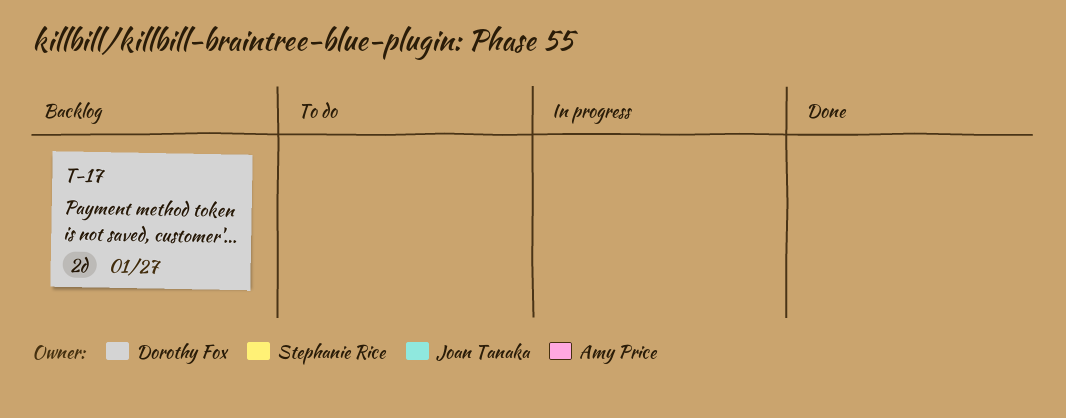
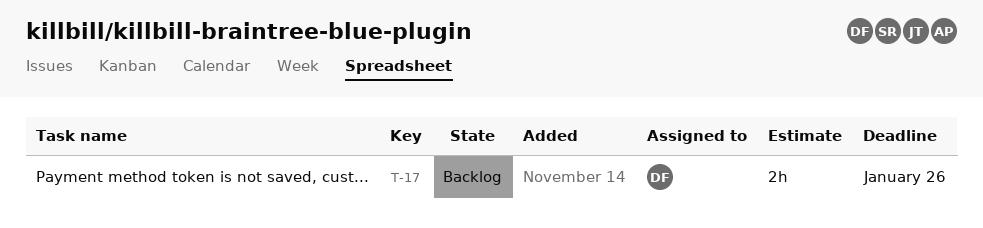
T-17, estimate: 2d -> 2h
T-17, due: Jan 27 -> Jan 26

